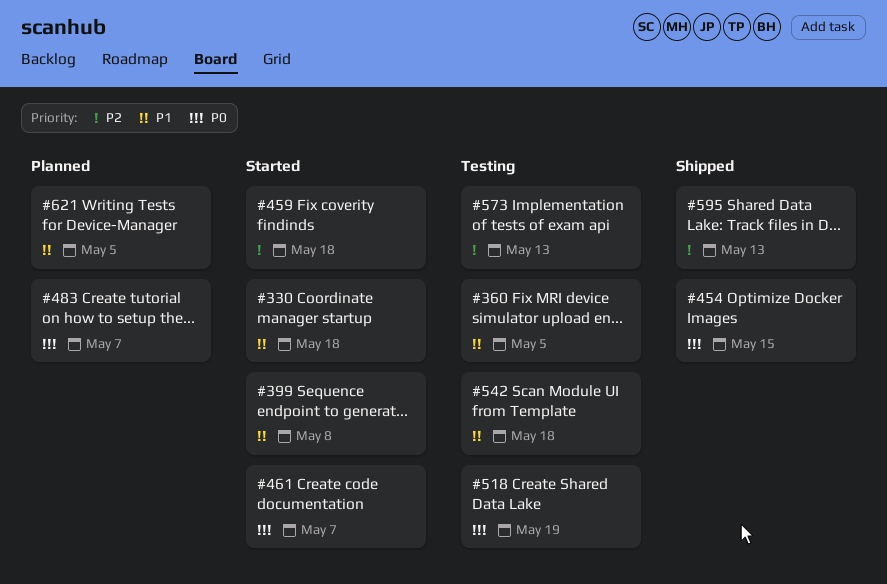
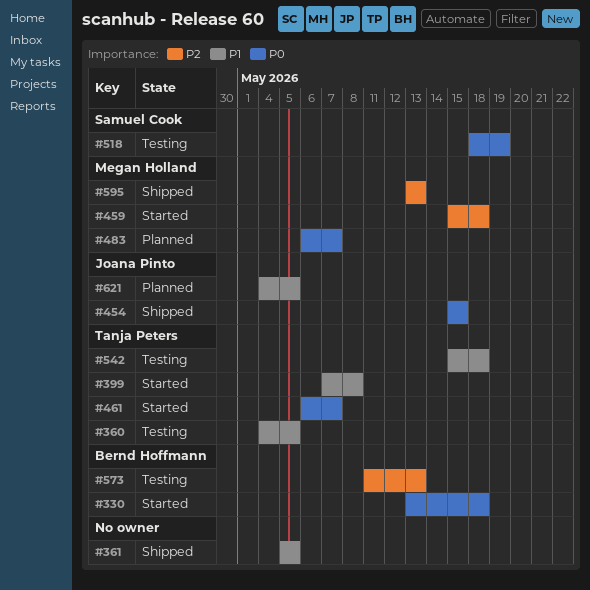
#330, priority: P1 -> P0
#361: none -> present

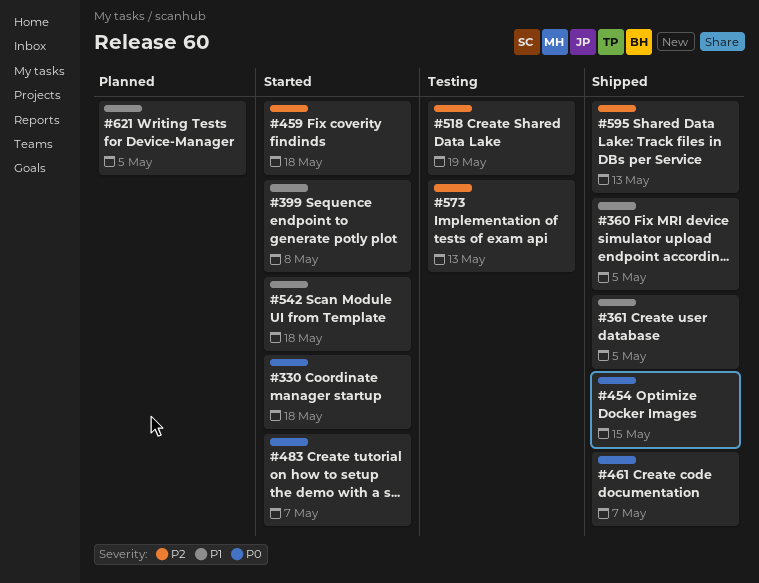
#360, status: Testing -> Shipped
#461, status: Started -> Shipped
#483, status: Planned -> Started
#518, priority: P0 -> P2
#542, status: Testing -> Started

